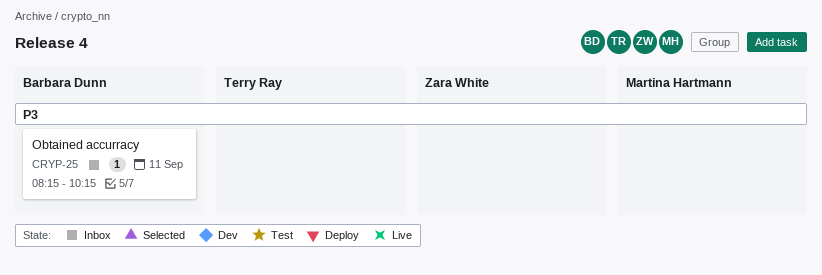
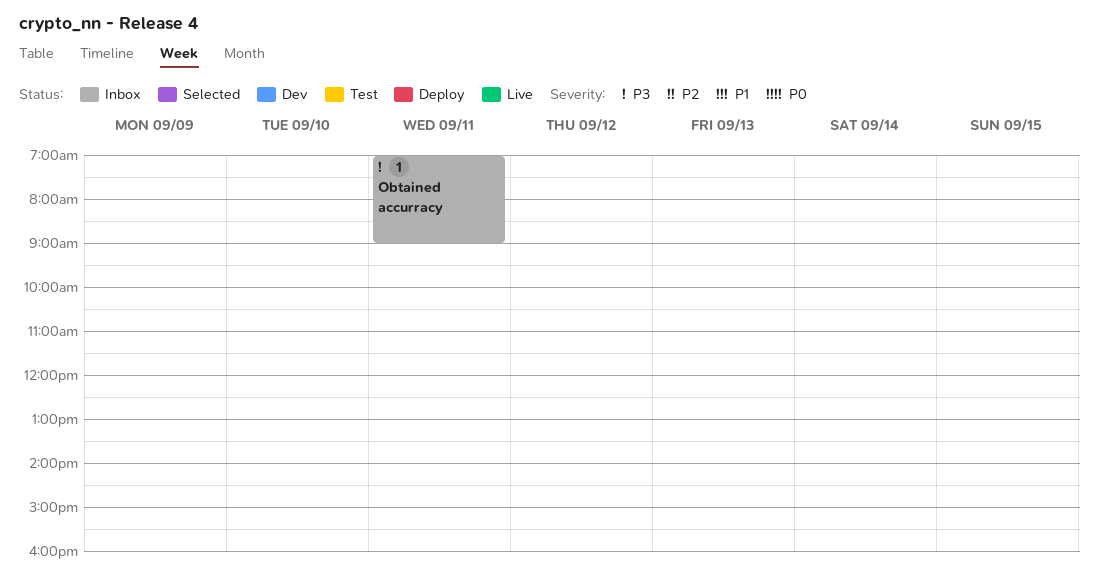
Obtained accurracy, begins: 08:15 -> 07:00
Obtained accurracy, ends: 10:15 -> 09:00

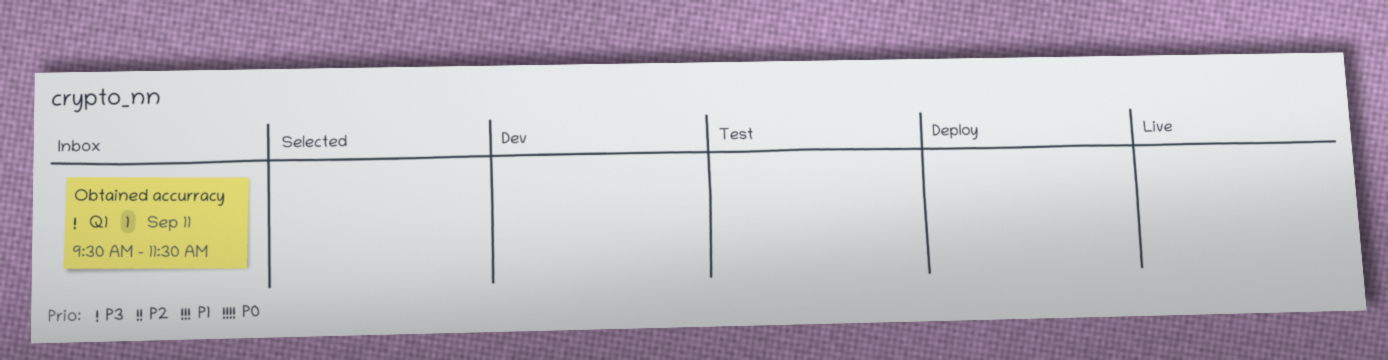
Obtained accurracy, begins: 07:00 -> 09:30
Obtained accurracy, ends: 09:00 -> 11:30

